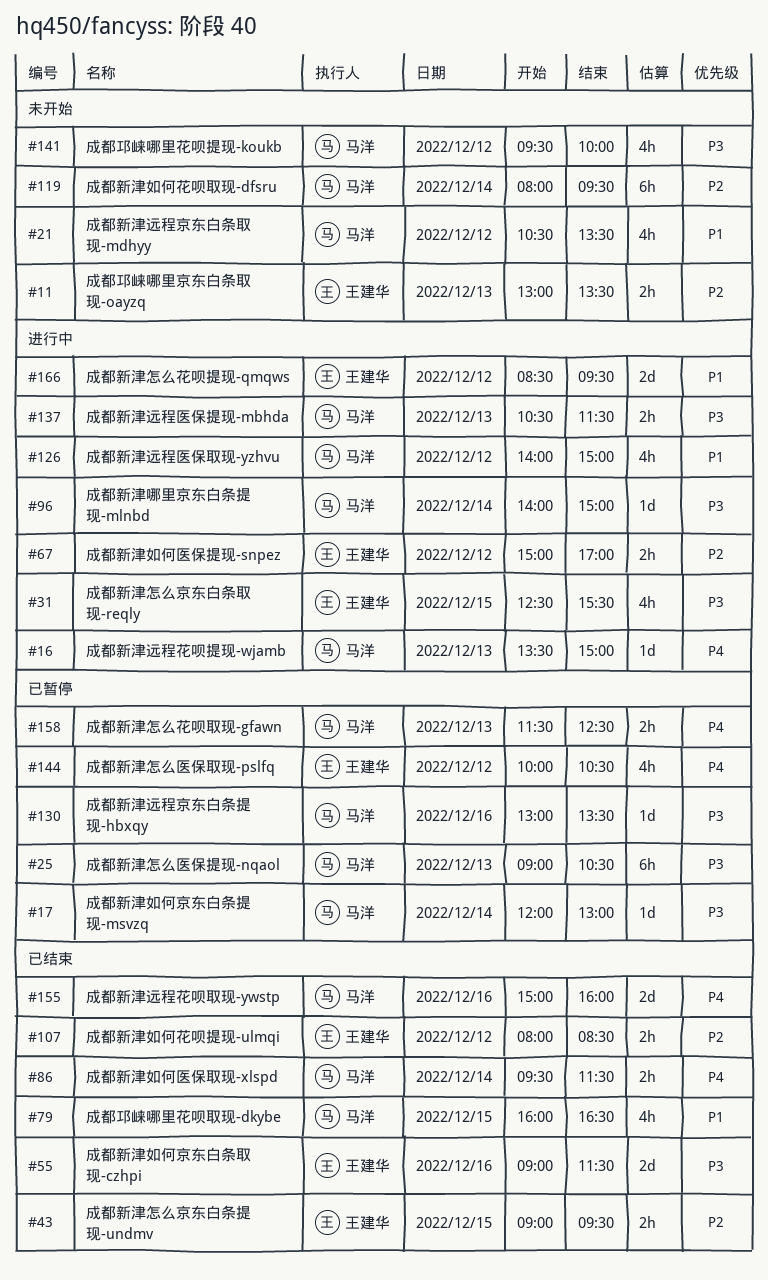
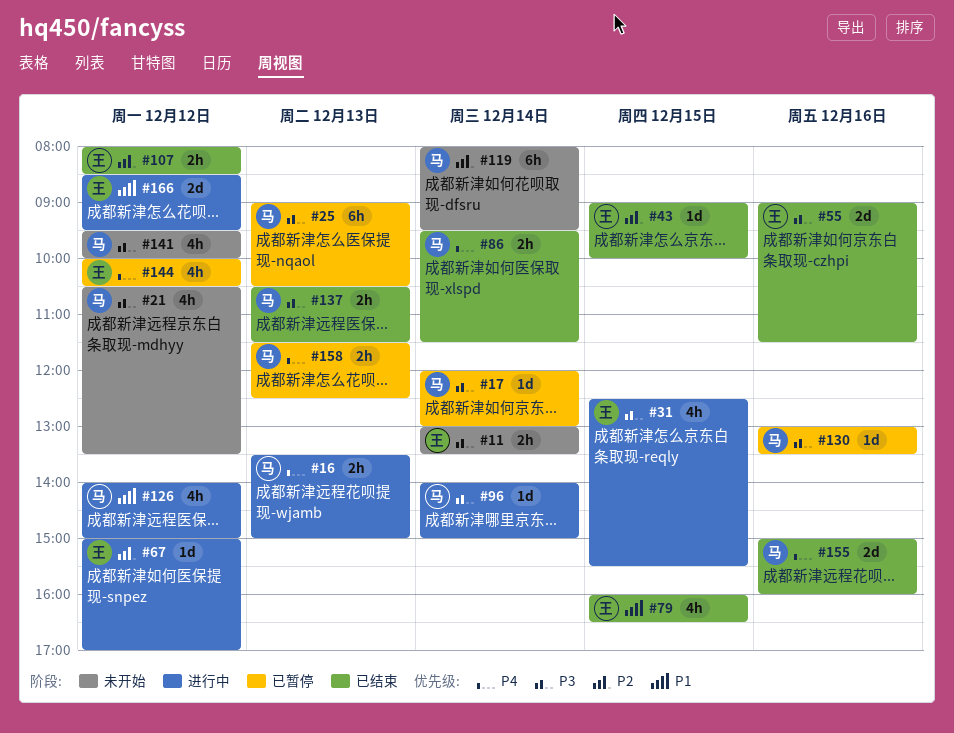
#11, priority: P2 -> P3
#11, day: Dec 13 -> Dec 14
#16, estimate: 1d -> 2h
#21, priority: P1 -> P3
#43, estimate: 2h -> 1d
#43, ends: 09:30 -> 10:00
#67, estimate: 2h -> 1d
#79, owner: 马洋 -> 王建华
#137, status: 进行中 -> 已结束

